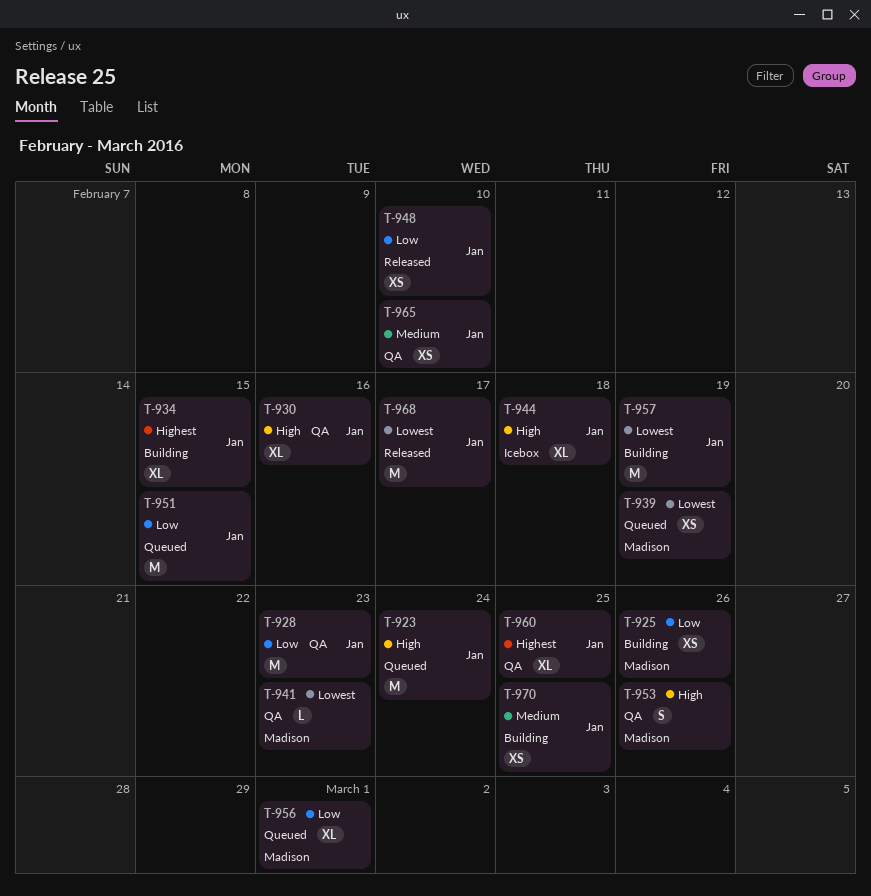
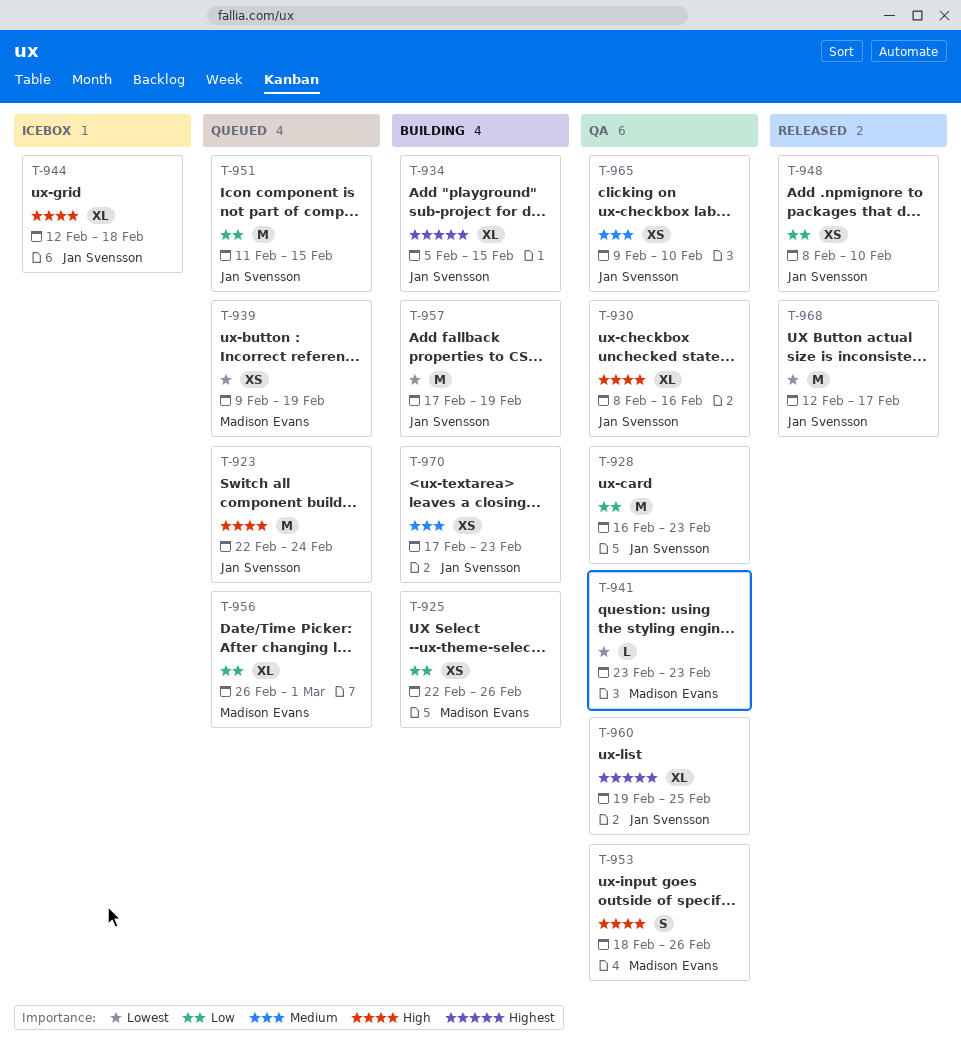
T-970, due: Feb 25 -> Feb 23

